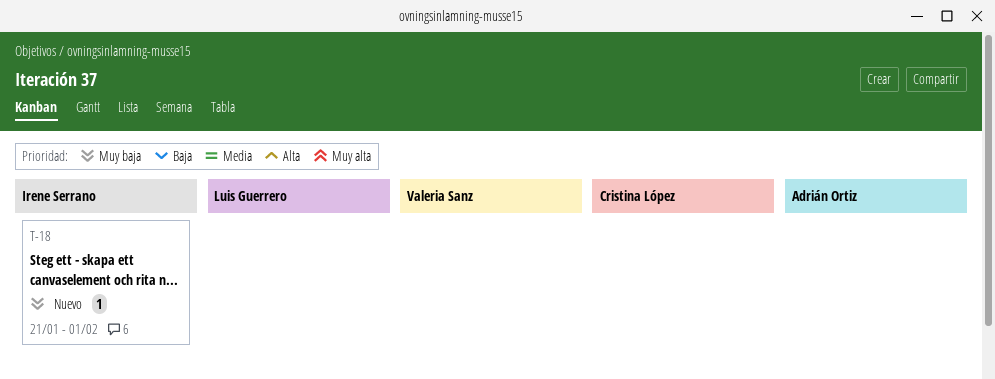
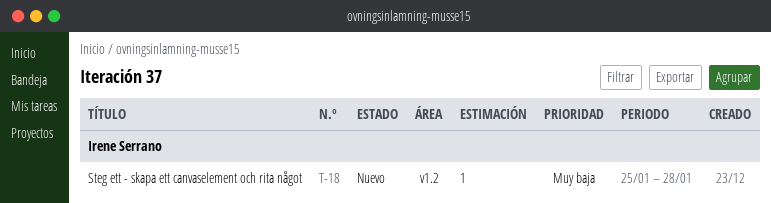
T-18, start: Jan 21 -> Jan 25
T-18, due: Feb 1 -> Jan 28

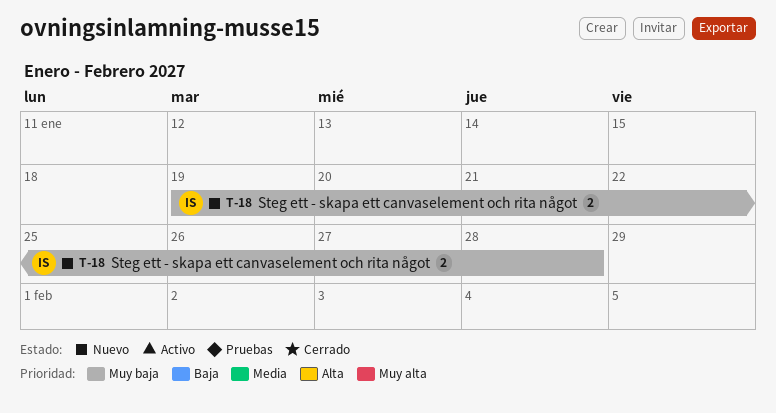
T-18, estimate: 1 -> 2
T-18, start: Jan 25 -> Jan 19

